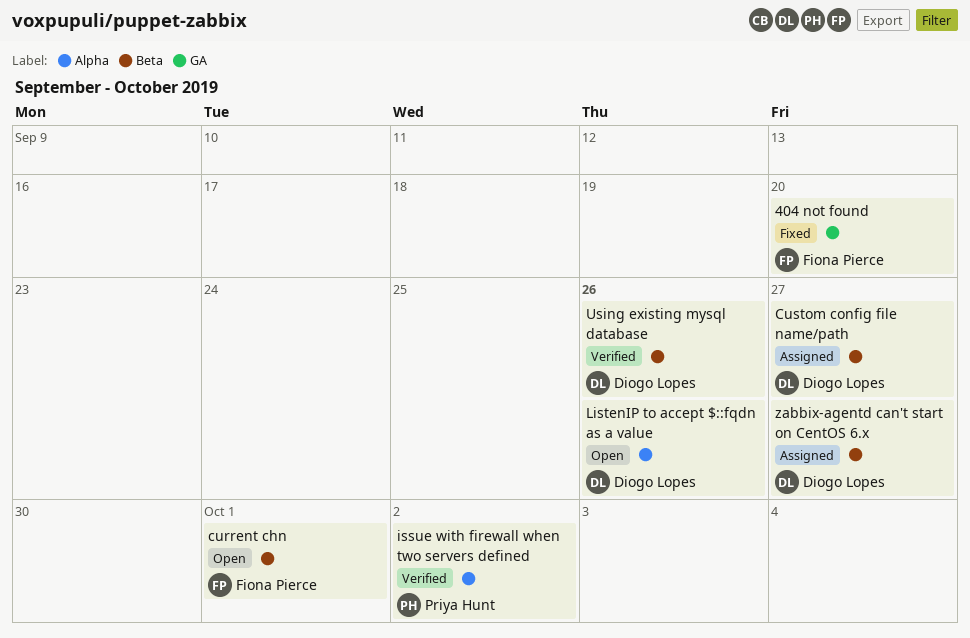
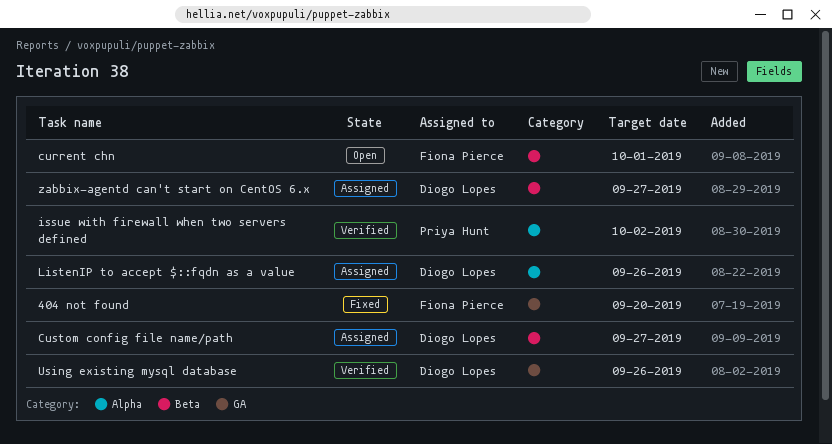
ListenIP to accept $::fqdn as a value, status: Open -> Assigned
Using existing mysql database, label: Beta -> GA

